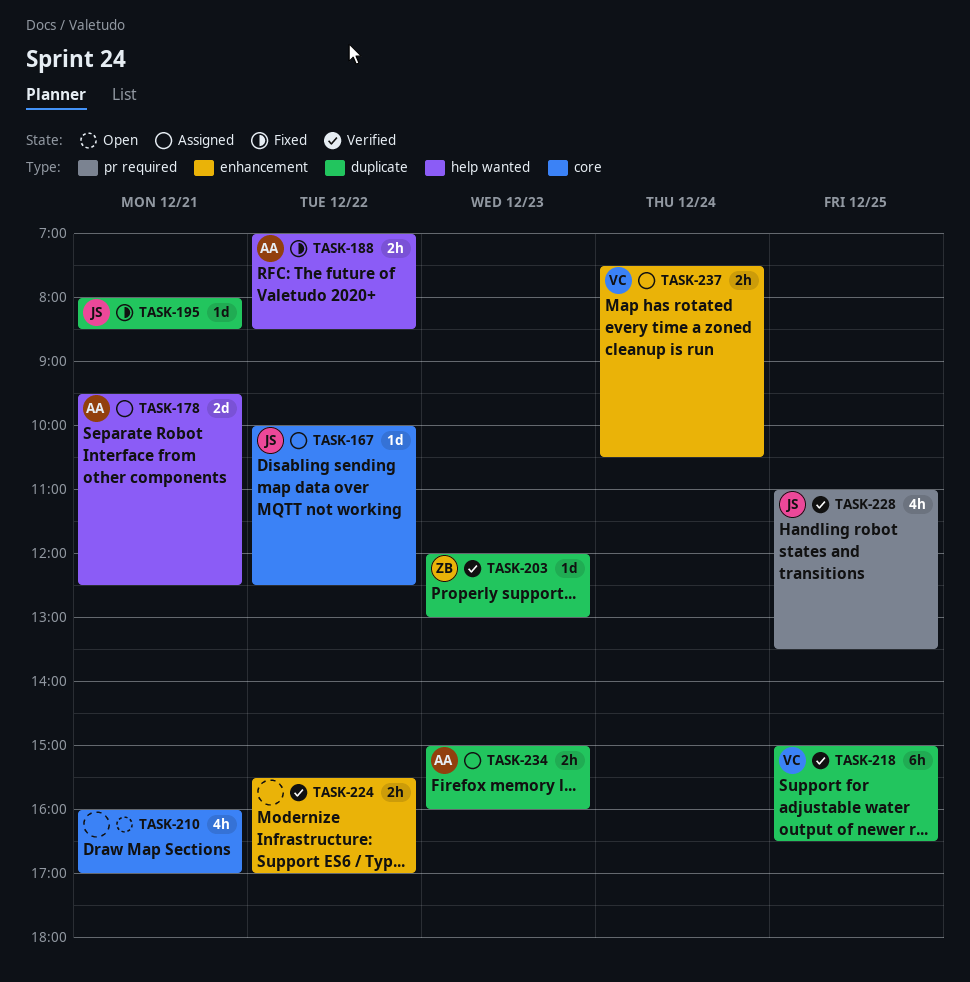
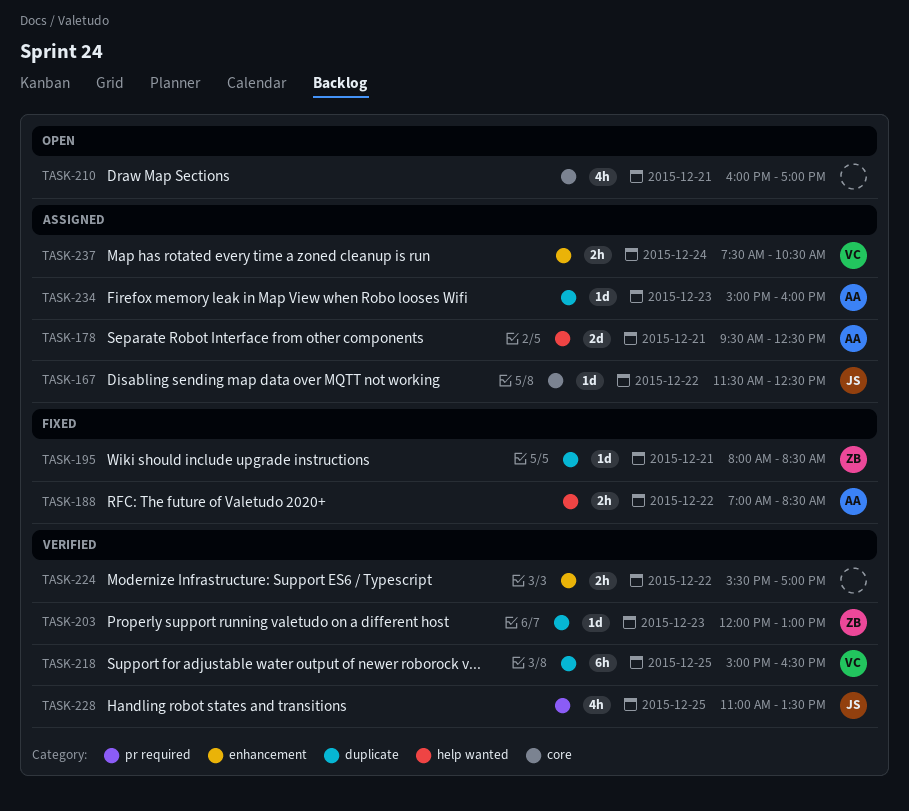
TASK-167, begins: 10:00 -> 11:30
TASK-195, owner: JS -> ZB
TASK-234, estimate: 2h -> 1d

